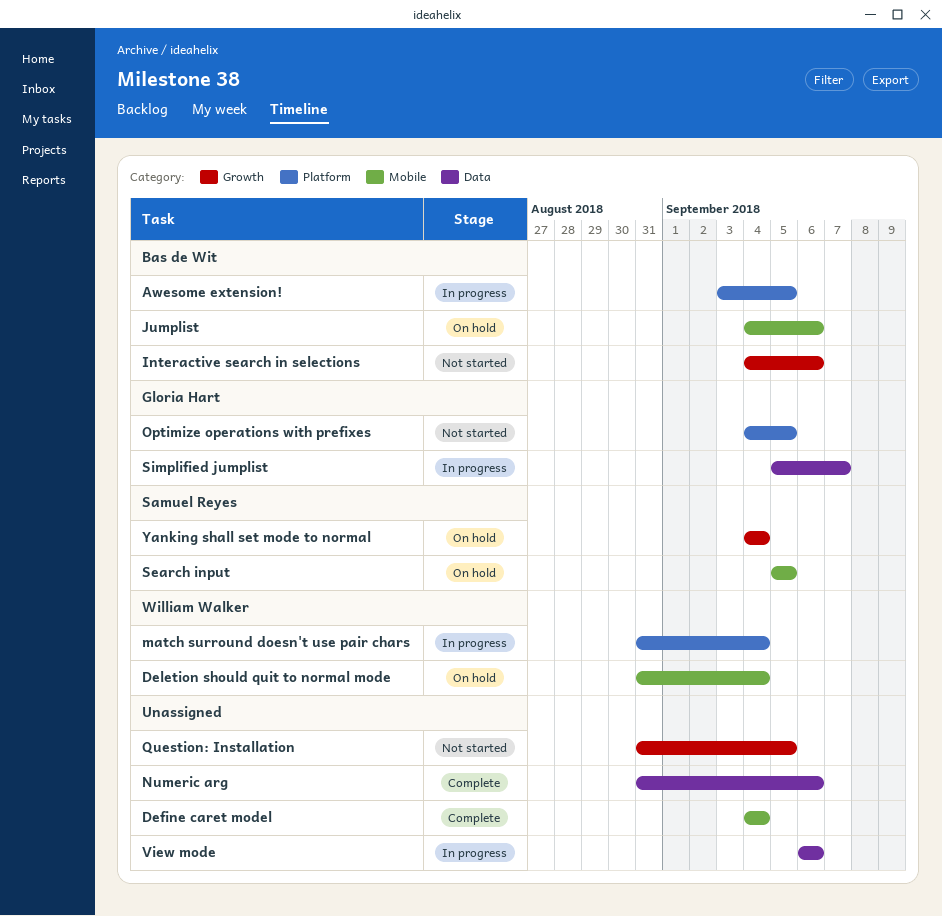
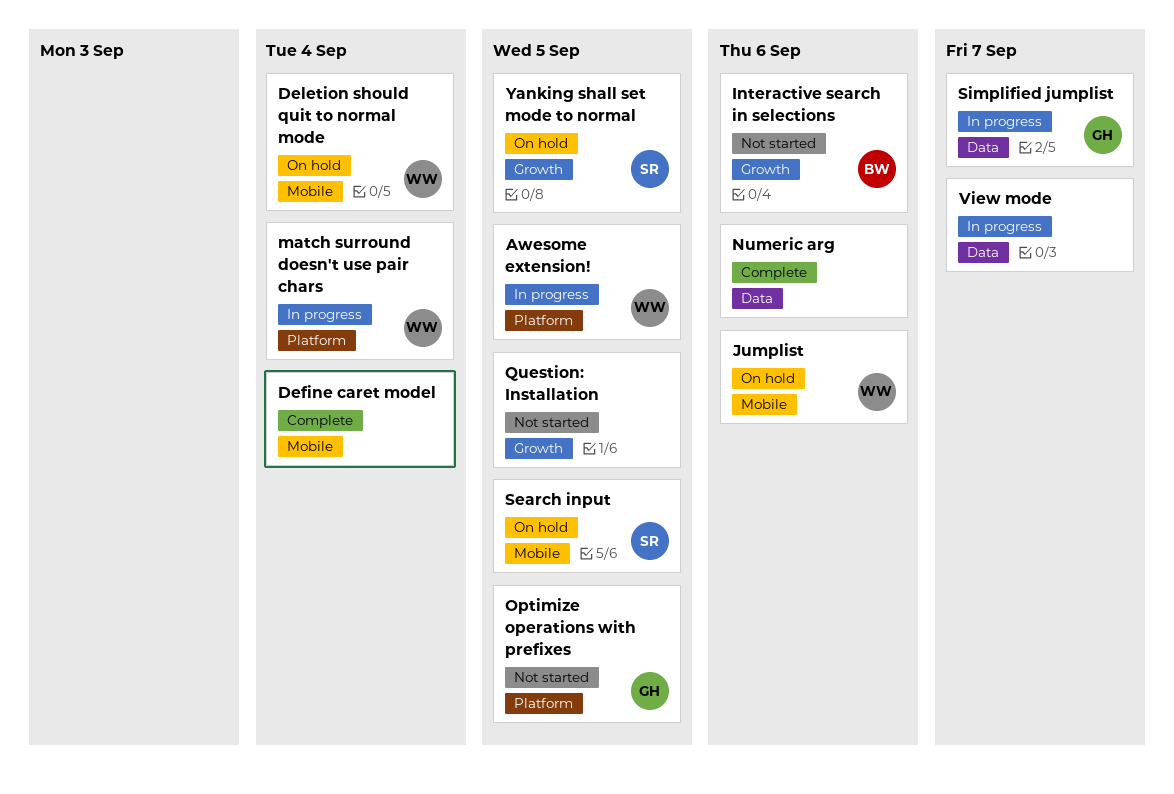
Awesome extension!, owner: Bas de Wit -> William Walker
Jumplist, owner: Bas de Wit -> William Walker
View mode, due: Sep 6 -> Sep 7
Yanking shall set mode to normal, due: Sep 4 -> Sep 5

